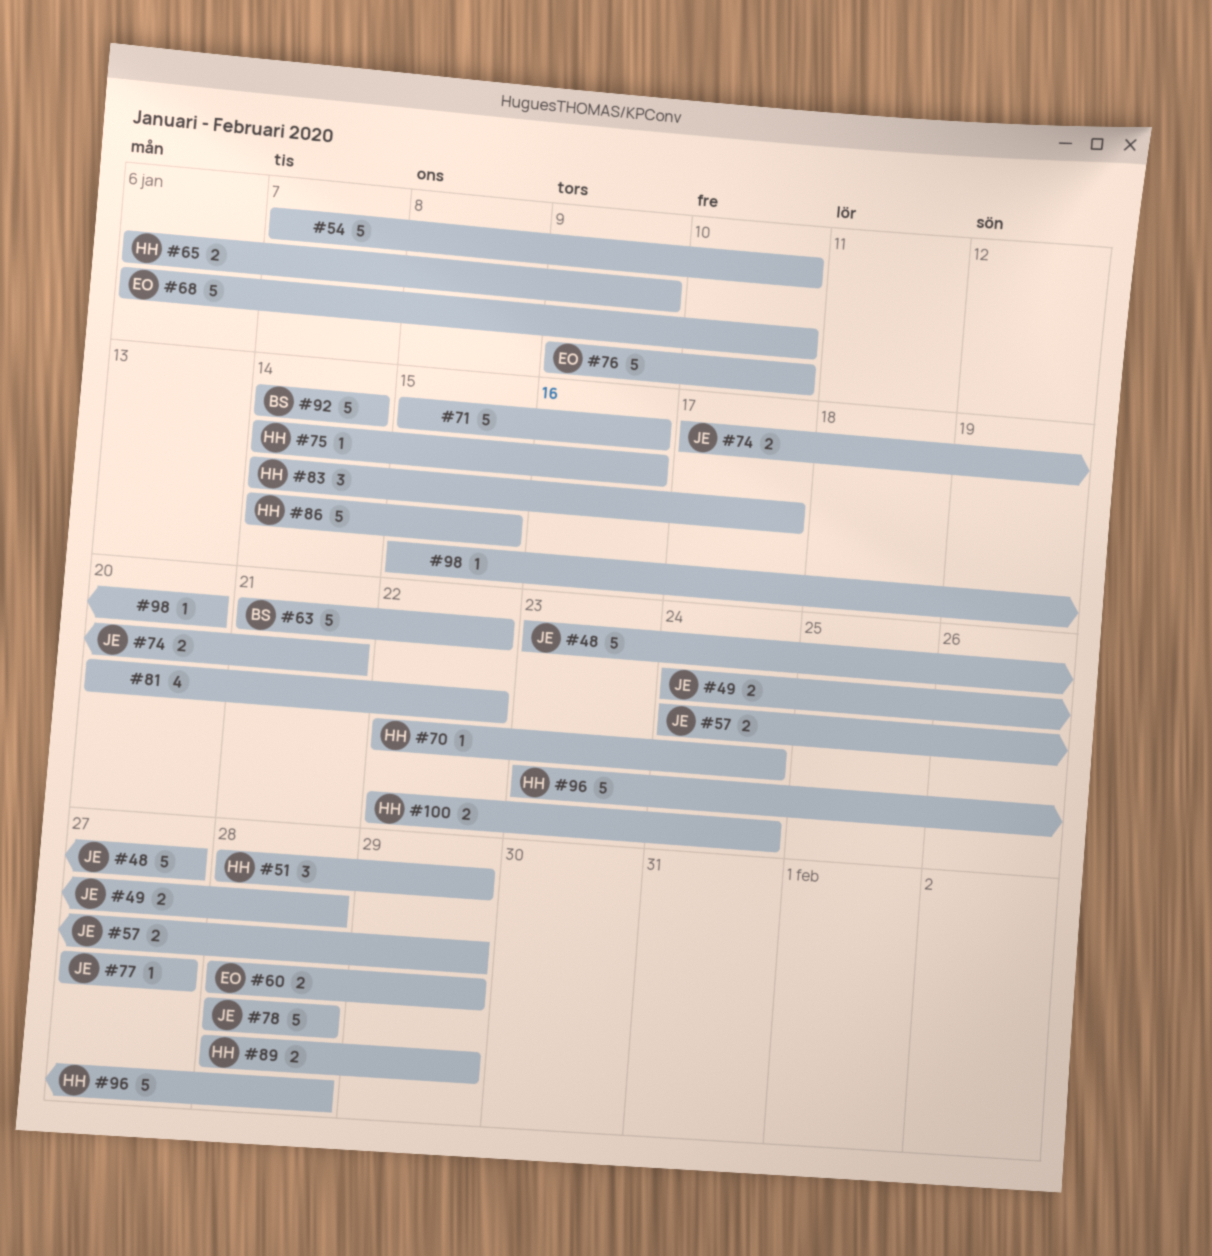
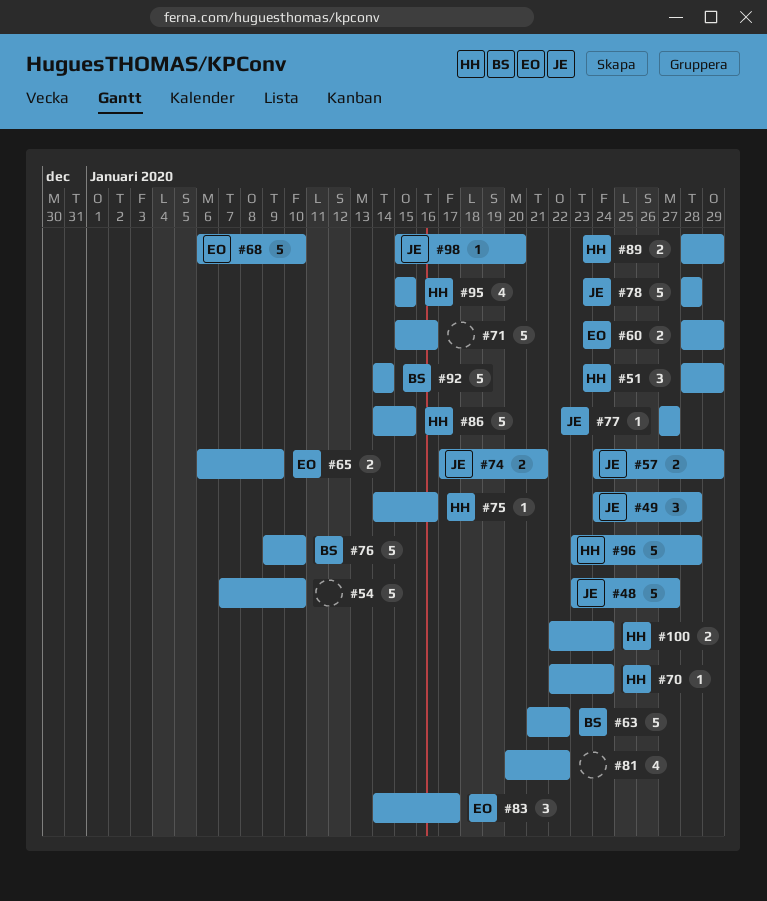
#49, estimate: 2 -> 3
#65, owner: HH -> EO
#76, owner: EO -> BS
#83, owner: HH -> EO
#95: none -> present
#98, owner: none -> JE

